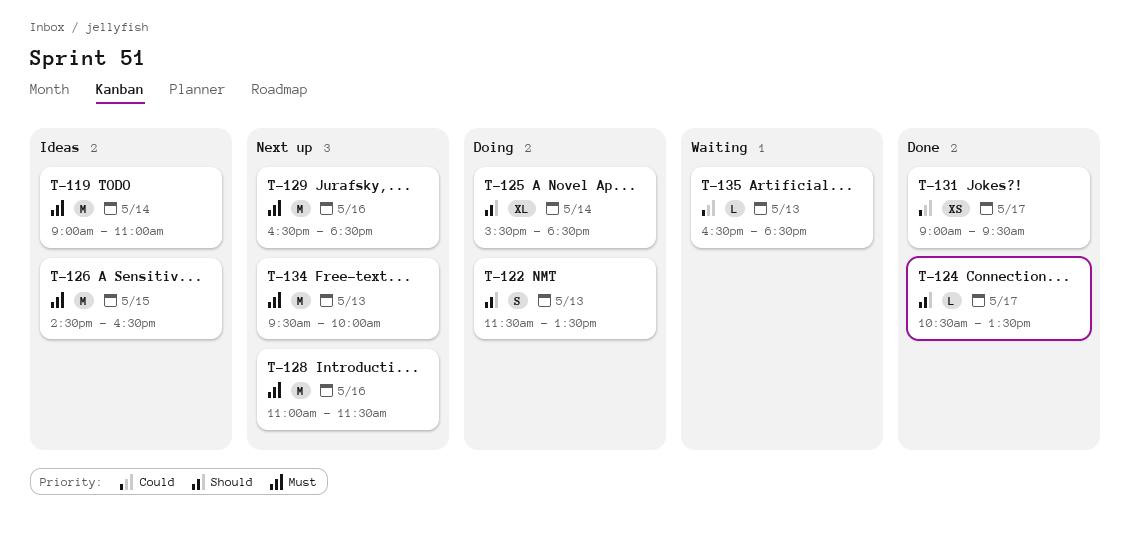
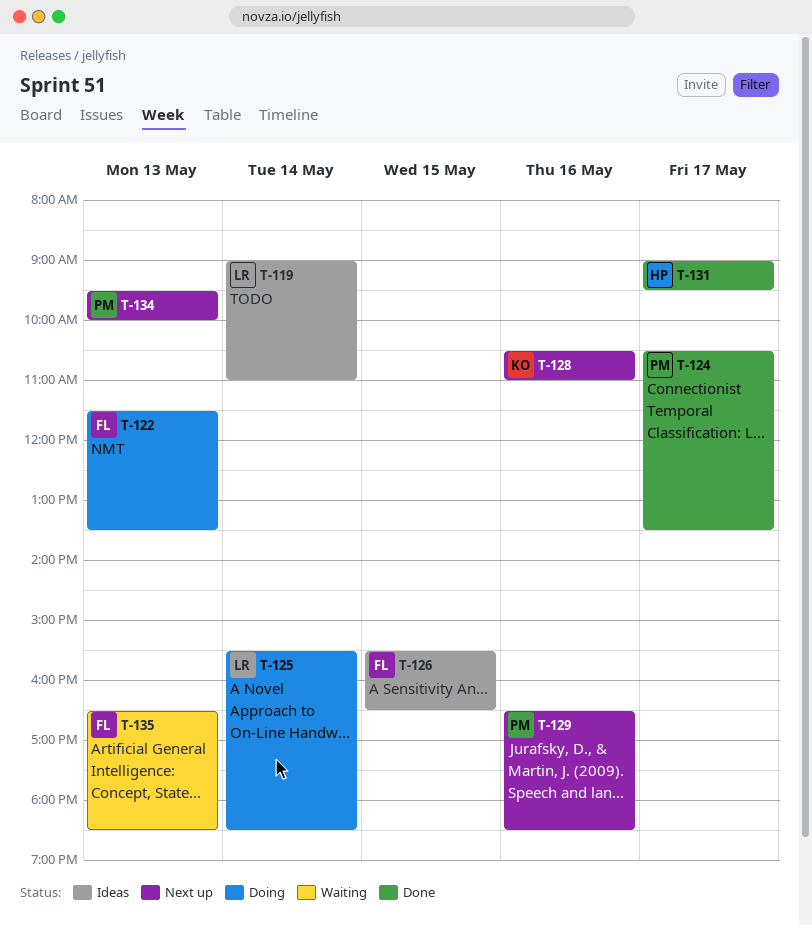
T-126, begins: 14:30 -> 15:30
T-128, begins: 11:00 -> 10:30
T-128, ends: 11:30 -> 11:00

